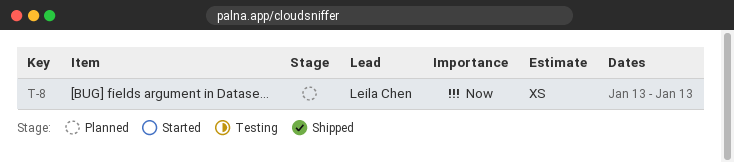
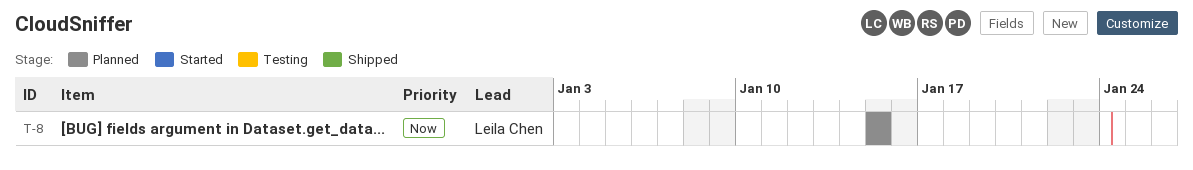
T-8, start: Jan 13 -> Jan 15
T-8, due: Jan 13 -> Jan 15

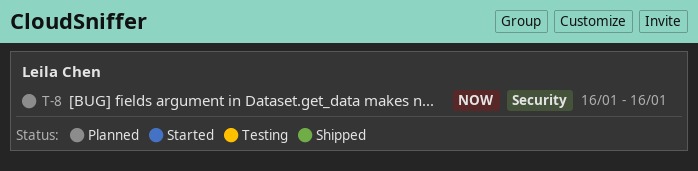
T-8, start: Jan 15 -> Jan 16
T-8, due: Jan 15 -> Jan 16

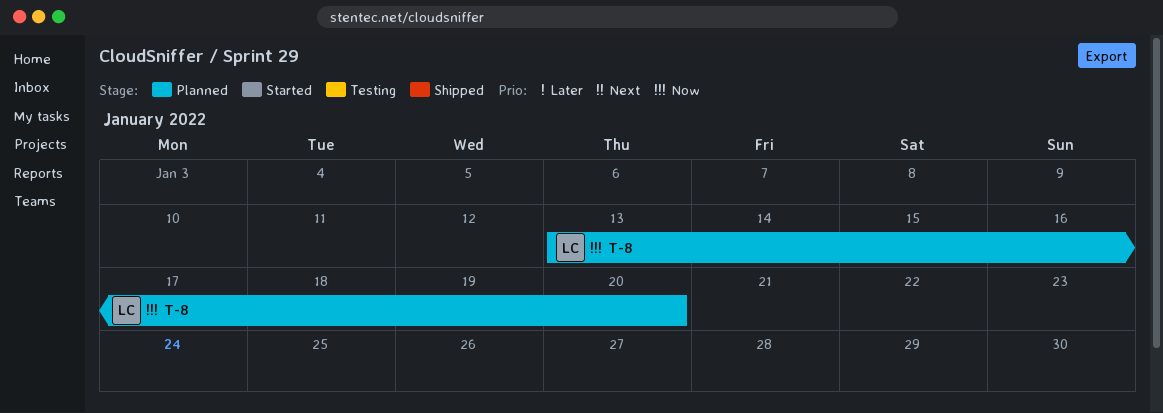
T-8, start: Jan 16 -> Jan 13
T-8, due: Jan 16 -> Jan 20

